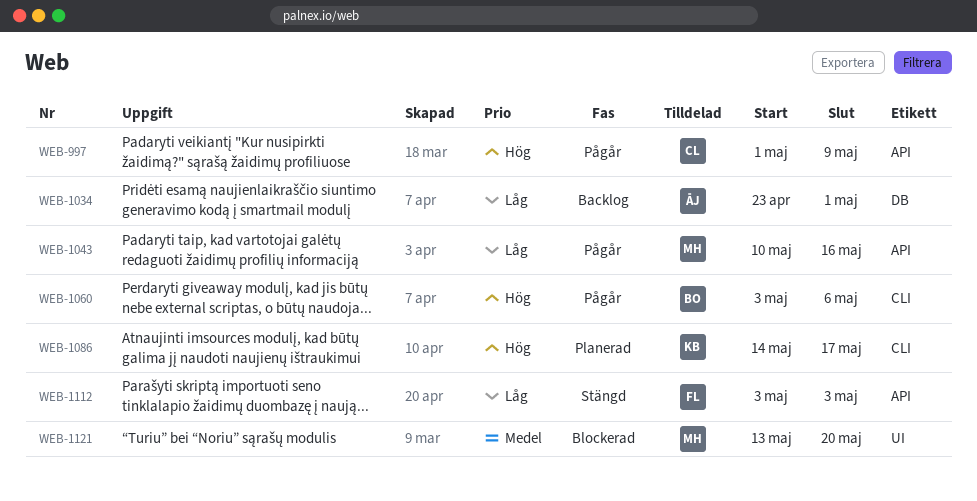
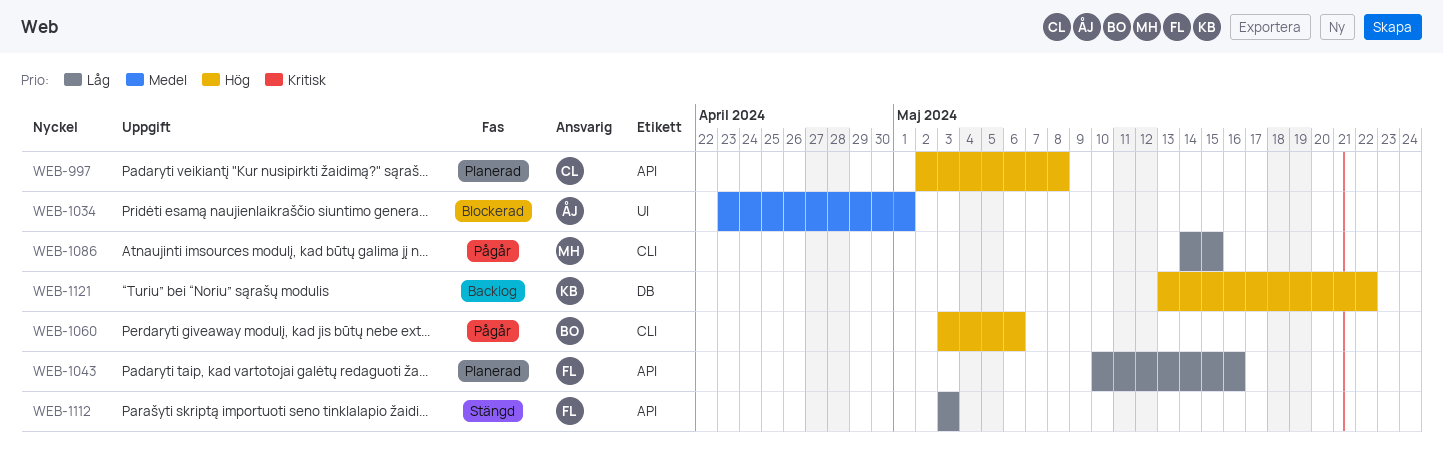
WEB-997, status: Pågår -> Planerad
WEB-997, start: May 1 -> May 2
WEB-997, due: May 9 -> May 8
WEB-1034, status: Backlog -> Blockerad
WEB-1034, priority: Låg -> Medel
WEB-1034, label: DB -> UI
WEB-1043, status: Pågår -> Planerad
WEB-1043, owner: MH -> FL
WEB-1086, status: Planerad -> Pågår
WEB-1086, owner: KB -> MH
WEB-1086, priority: Hög -> Låg
WEB-1086, due: May 17 -> May 15
WEB-1121, status: Blockerad -> Backlog
WEB-1121, owner: MH -> KB
WEB-1121, priority: Medel -> Hög
WEB-1121, label: UI -> DB
WEB-1121, due: May 20 -> May 22

